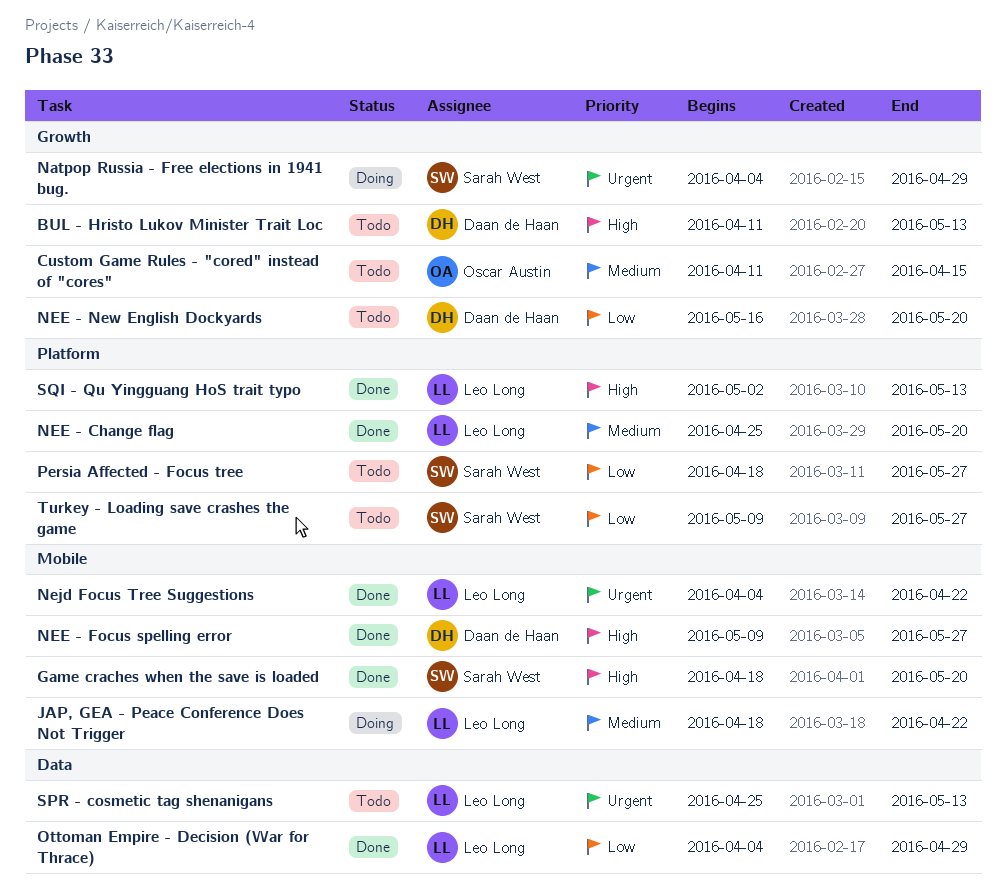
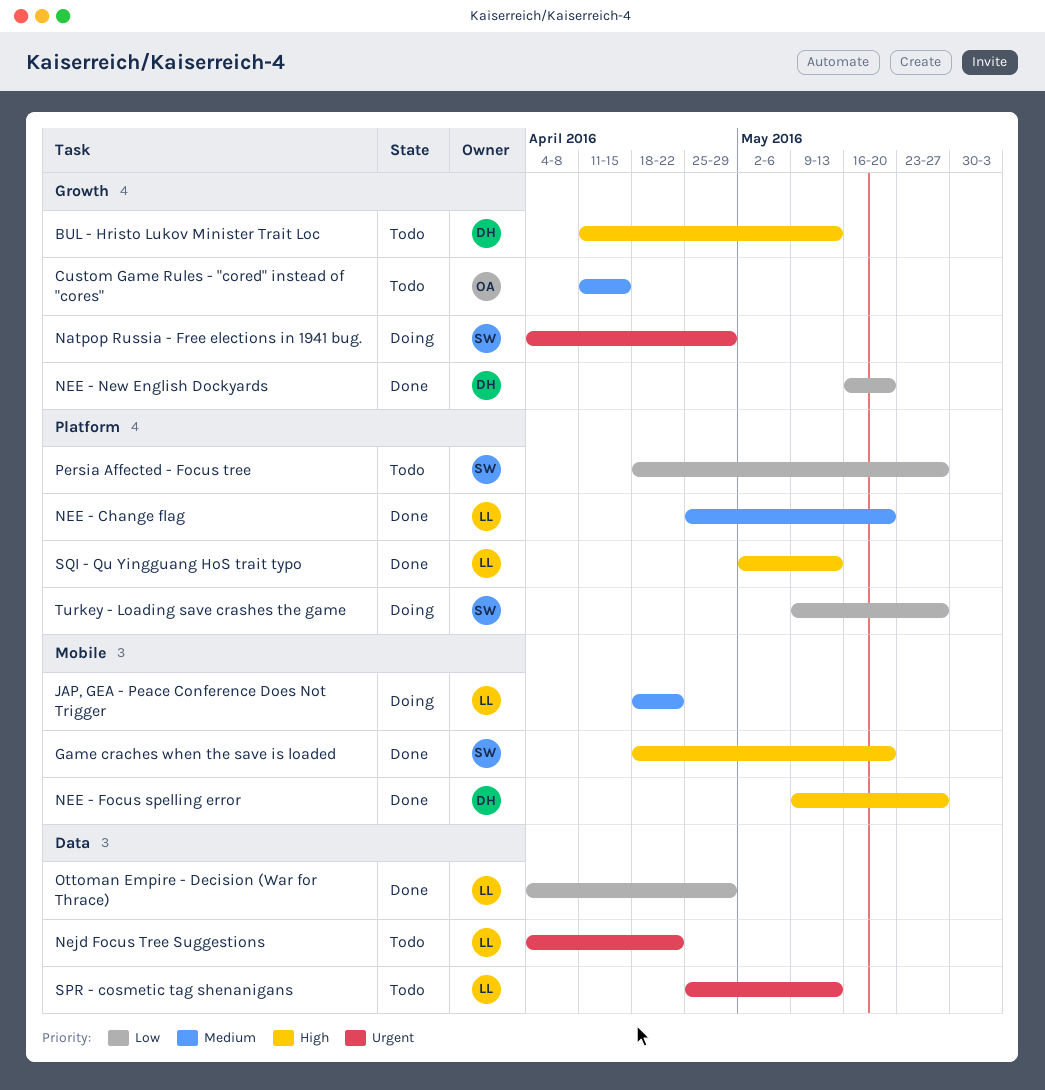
NEE - New English Dockyards, status: Todo -> Done
Nejd Focus Tree Suggestions, status: Done -> Todo
Nejd Focus Tree Suggestions, label: Mobile -> Data
Turkey - Loading save crashes the game, status: Todo -> Doing

